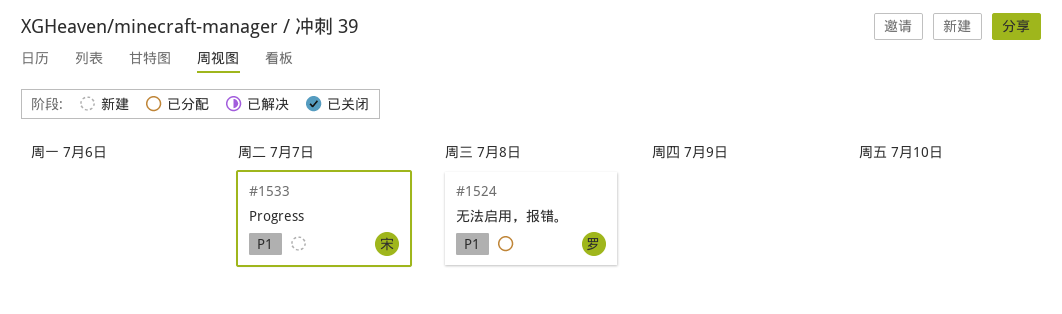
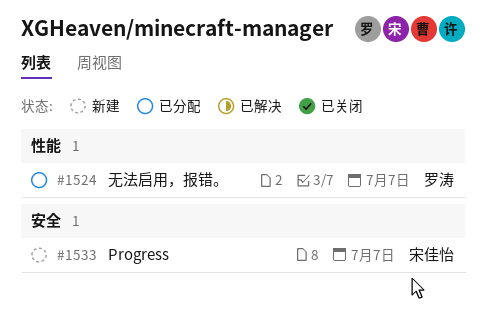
#1524, due: Jul 8 -> Jul 7

